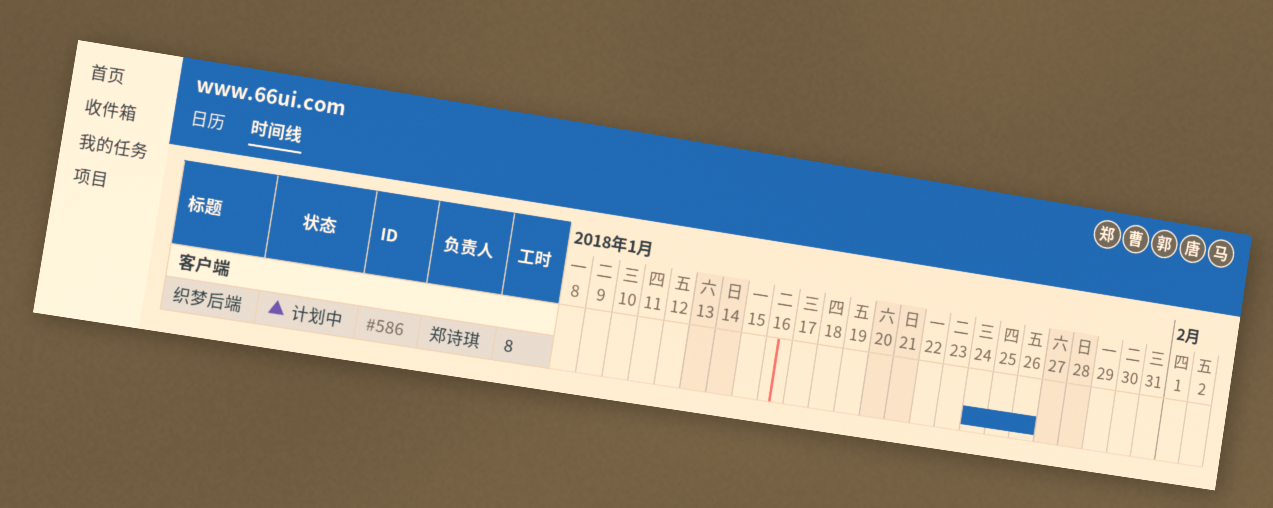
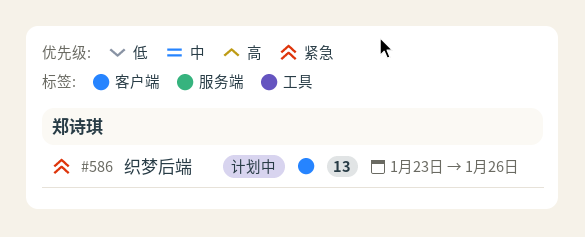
#586, estimate: 8 -> 13
#586, start: Jan 24 -> Jan 23

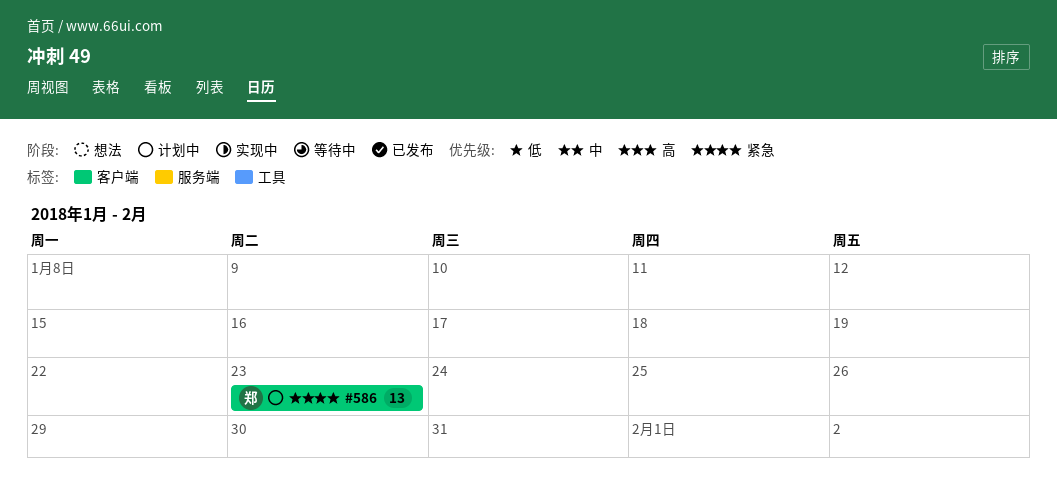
#586, due: Jan 26 -> Jan 23

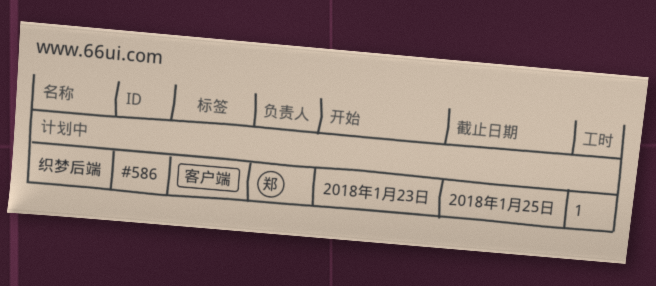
#586, estimate: 13 -> 1
#586, due: Jan 23 -> Jan 25

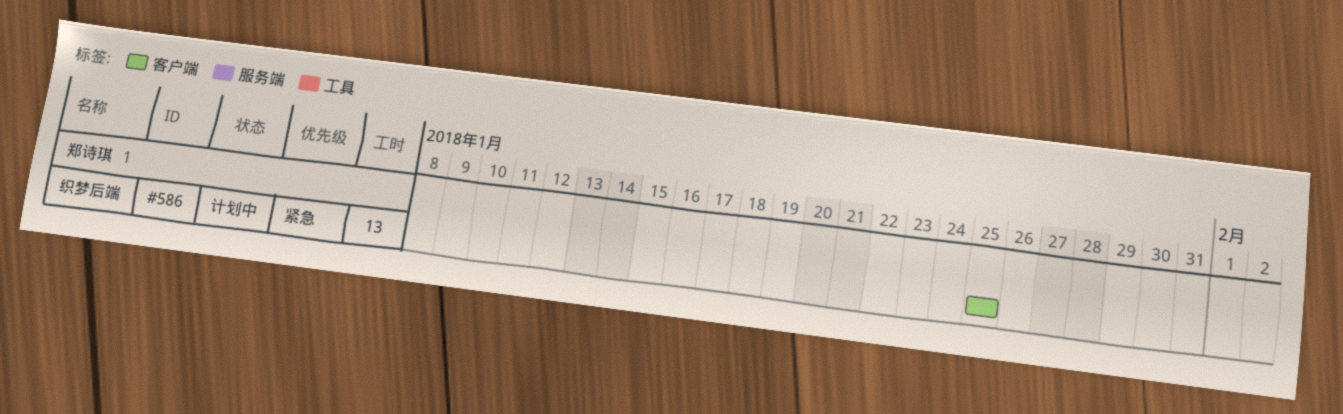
#586, estimate: 1 -> 13
#586, start: Jan 23 -> Jan 25

